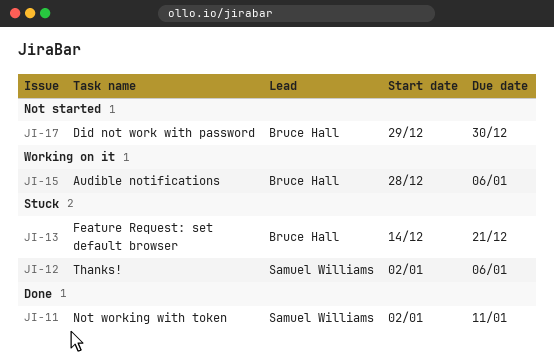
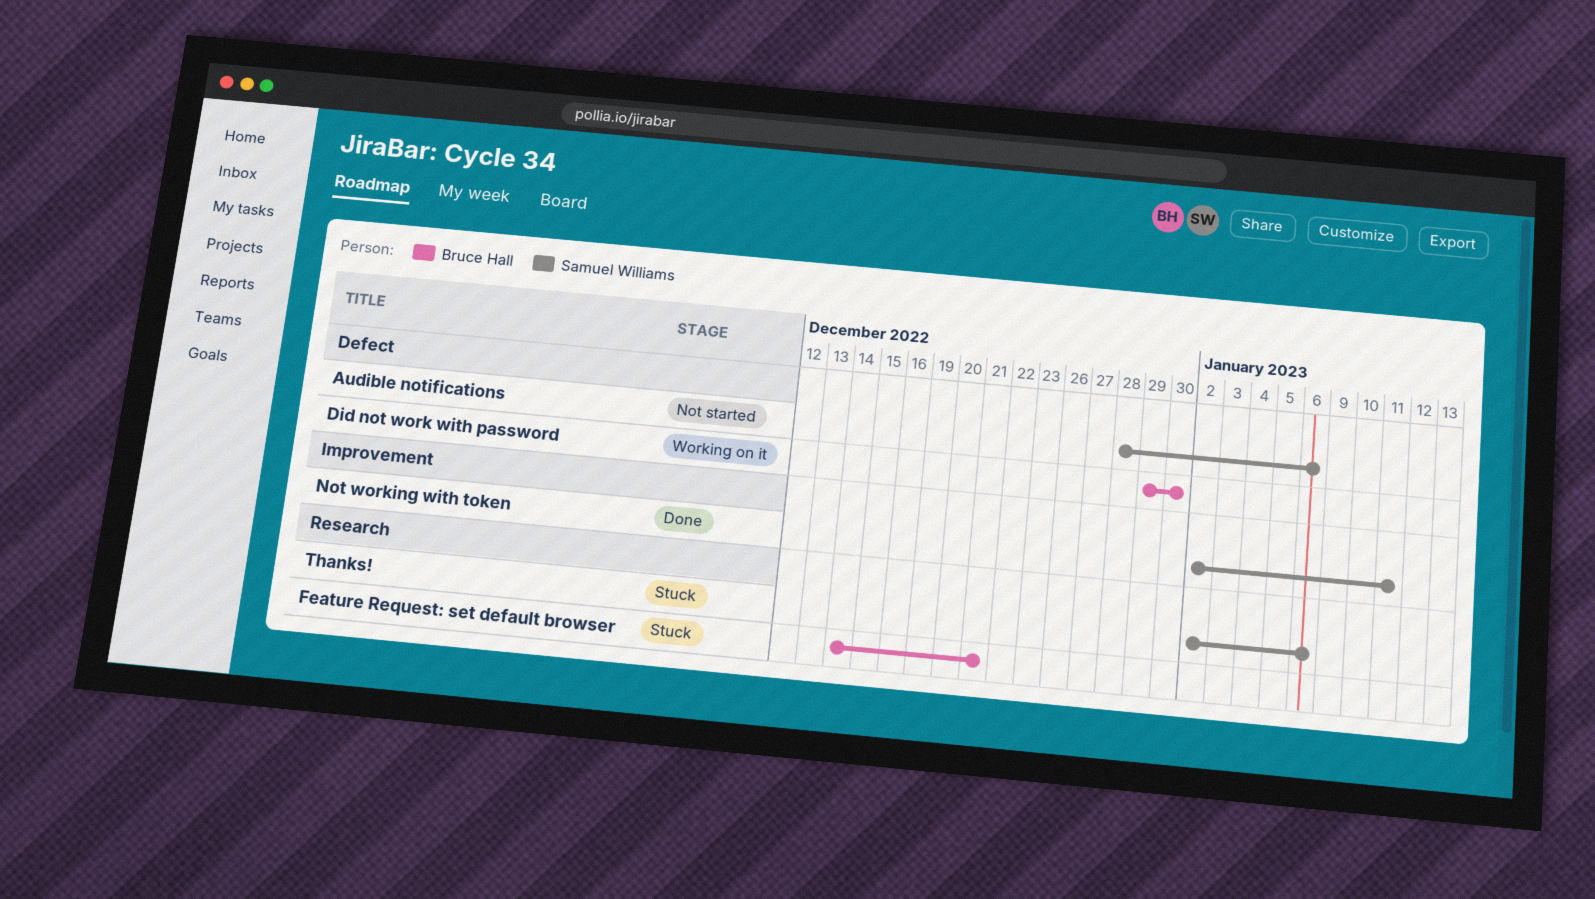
Audible notifications, status: Working on it -> Not started
Audible notifications, owner: Bruce Hall -> Samuel Williams
Did not work with password, status: Not started -> Working on it

